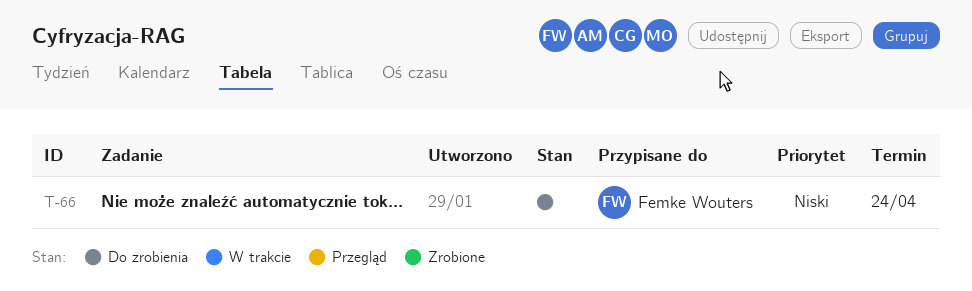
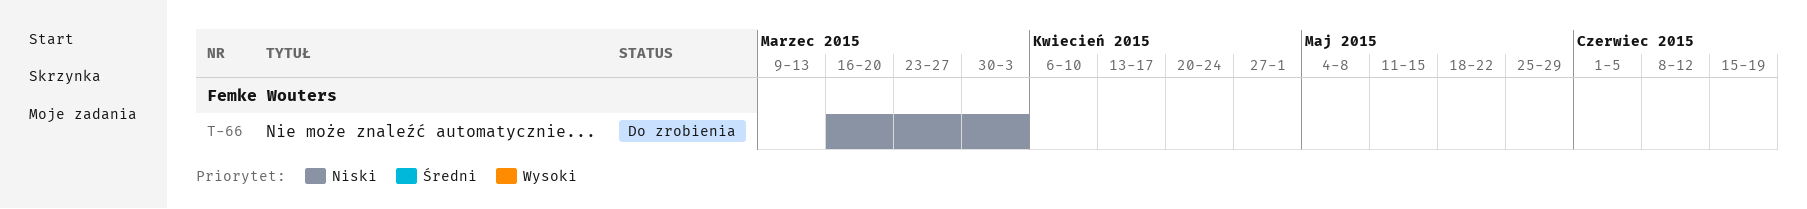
T-66, due: Apr 24 -> Apr 3

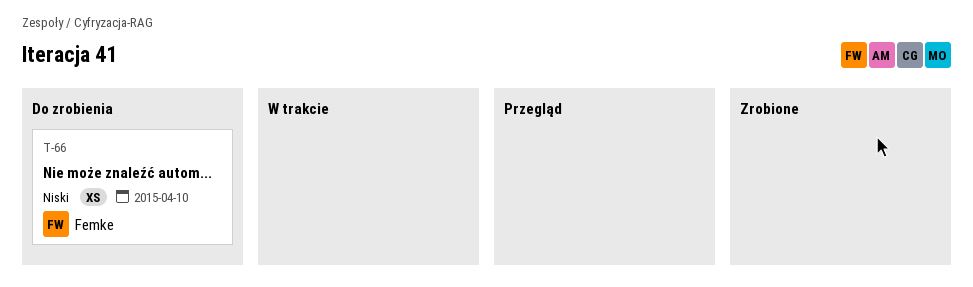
T-66, due: Apr 3 -> Apr 10

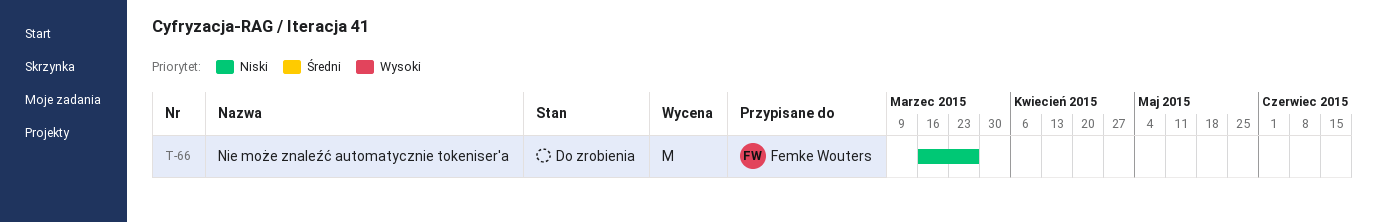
T-66, estimate: XS -> M
T-66, due: Apr 10 -> Mar 27

